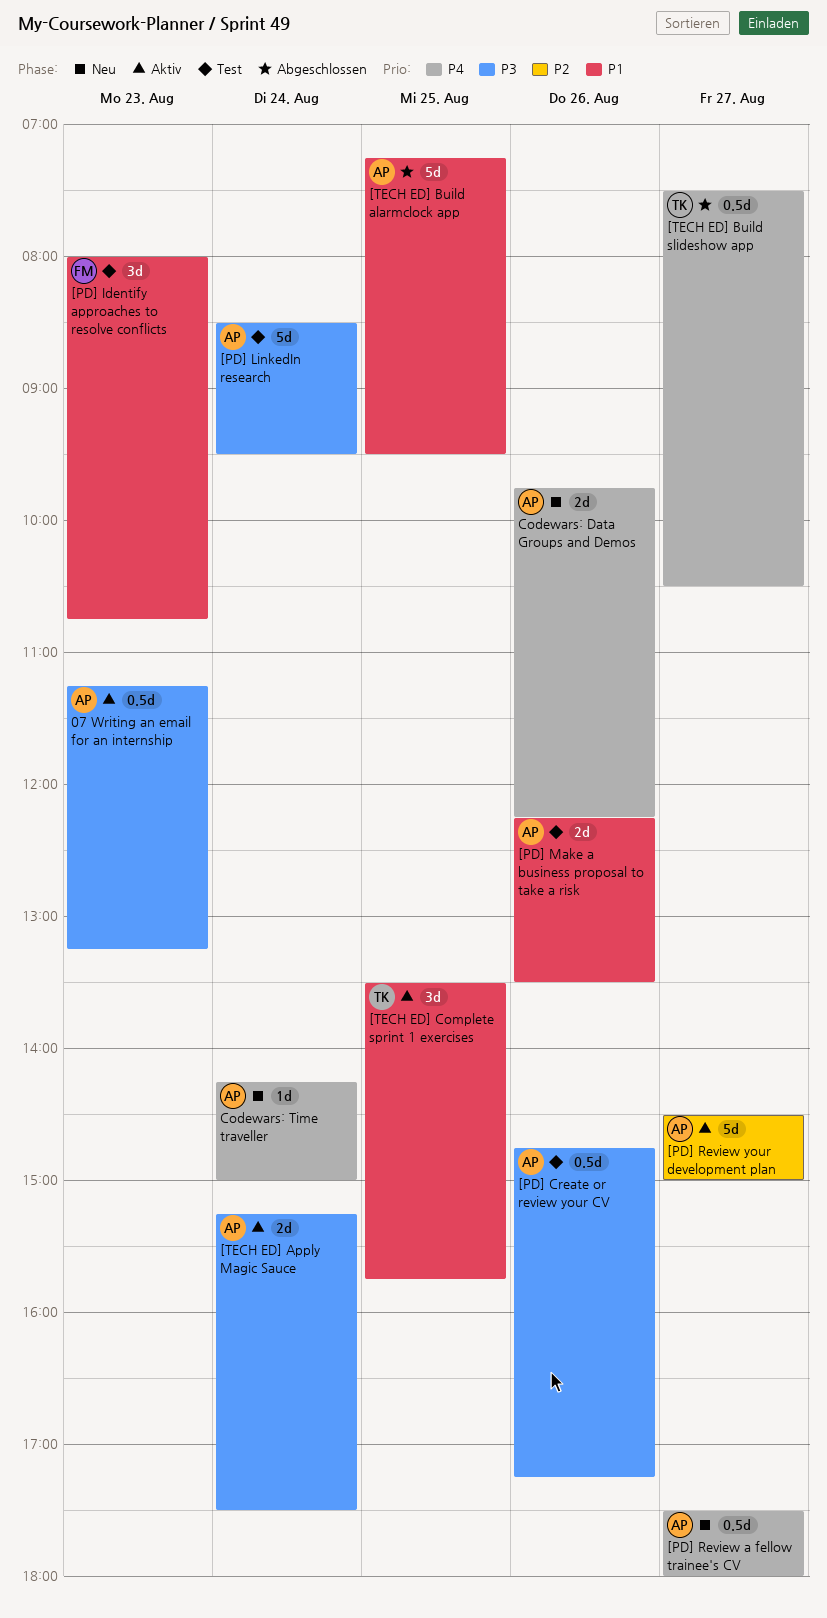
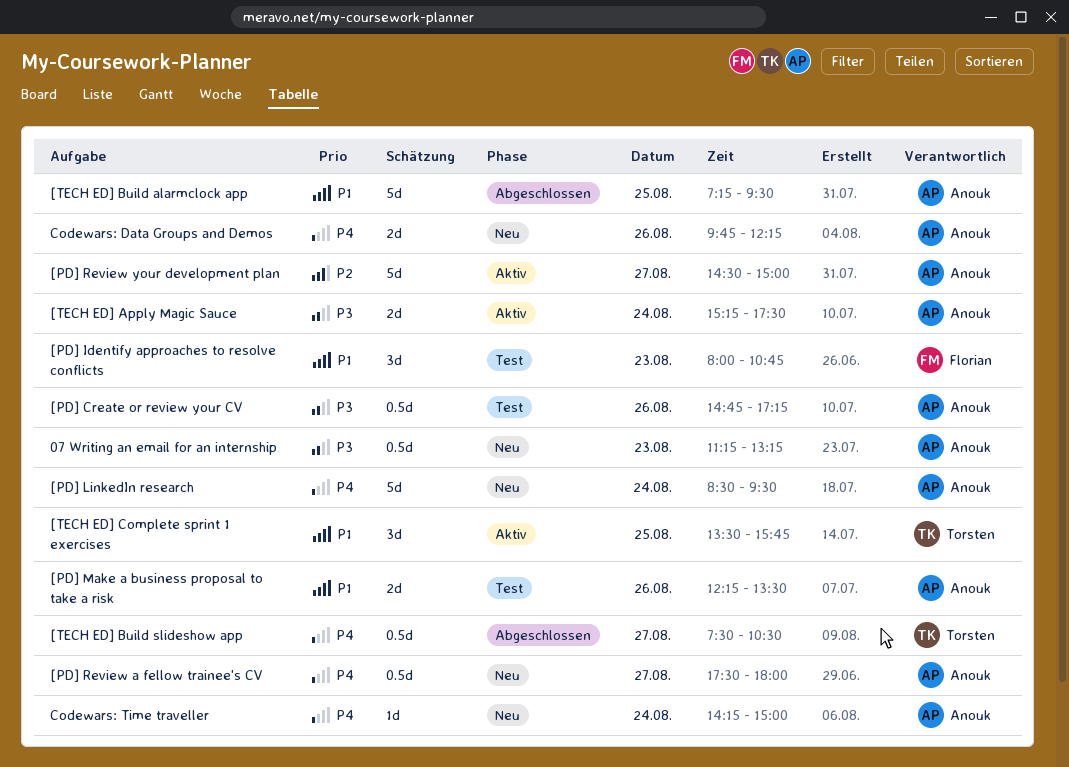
07 Writing an email for an internship, status: Aktiv -> Neu
[PD] LinkedIn research, status: Test -> Neu
[PD] LinkedIn research, priority: P3 -> P4

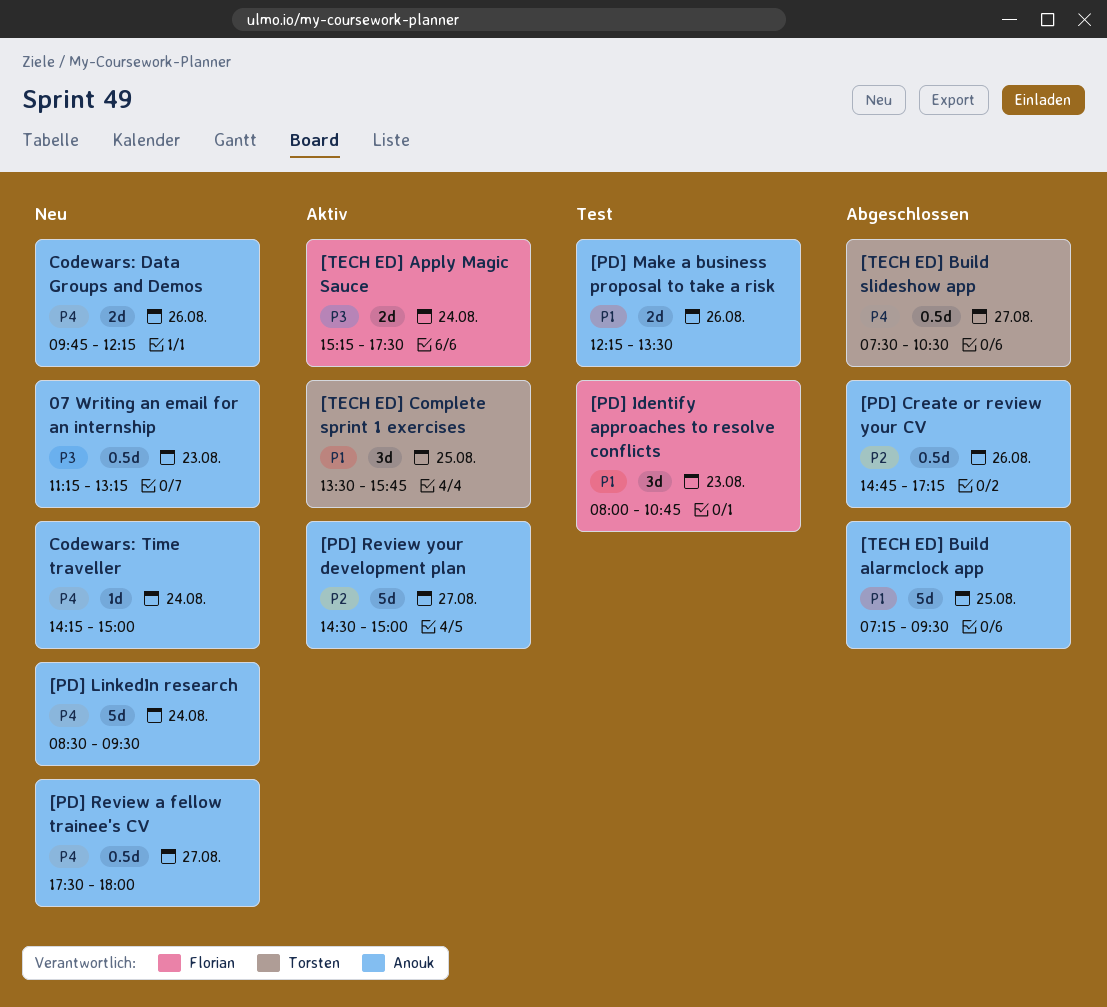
[PD] Create or review your CV, status: Test -> Abgeschlossen
[PD] Create or review your CV, priority: P3 -> P2
[TECH ED] Apply Magic Sauce, owner: Anouk -> Florian

